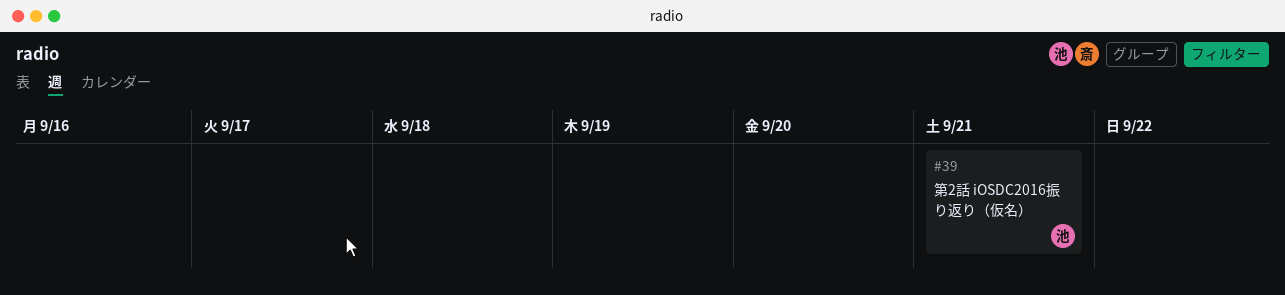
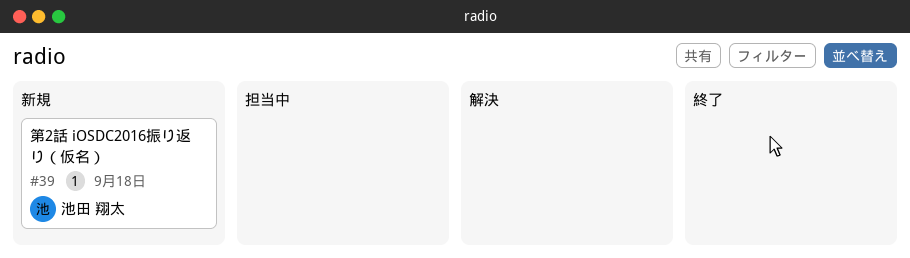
#39, due: Sep 21 -> Sep 18

